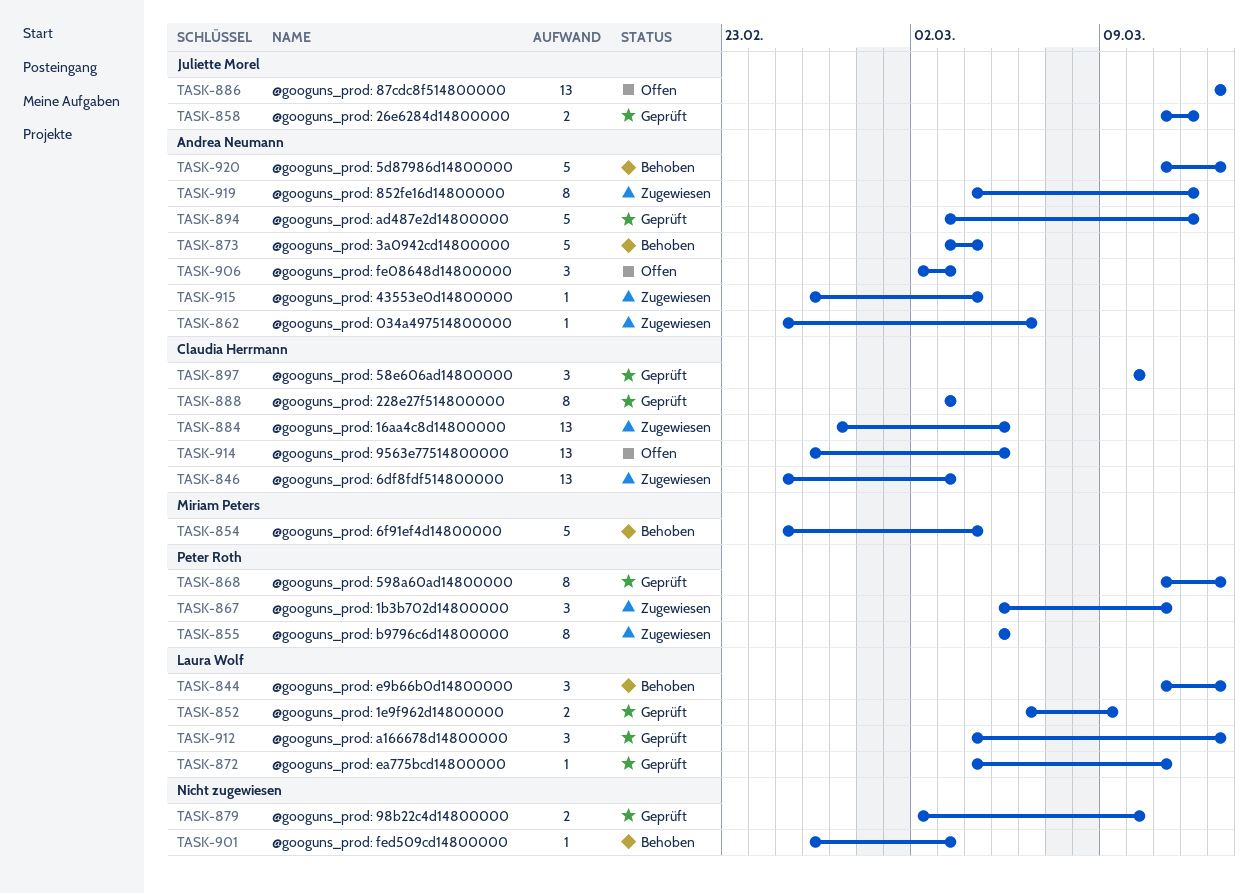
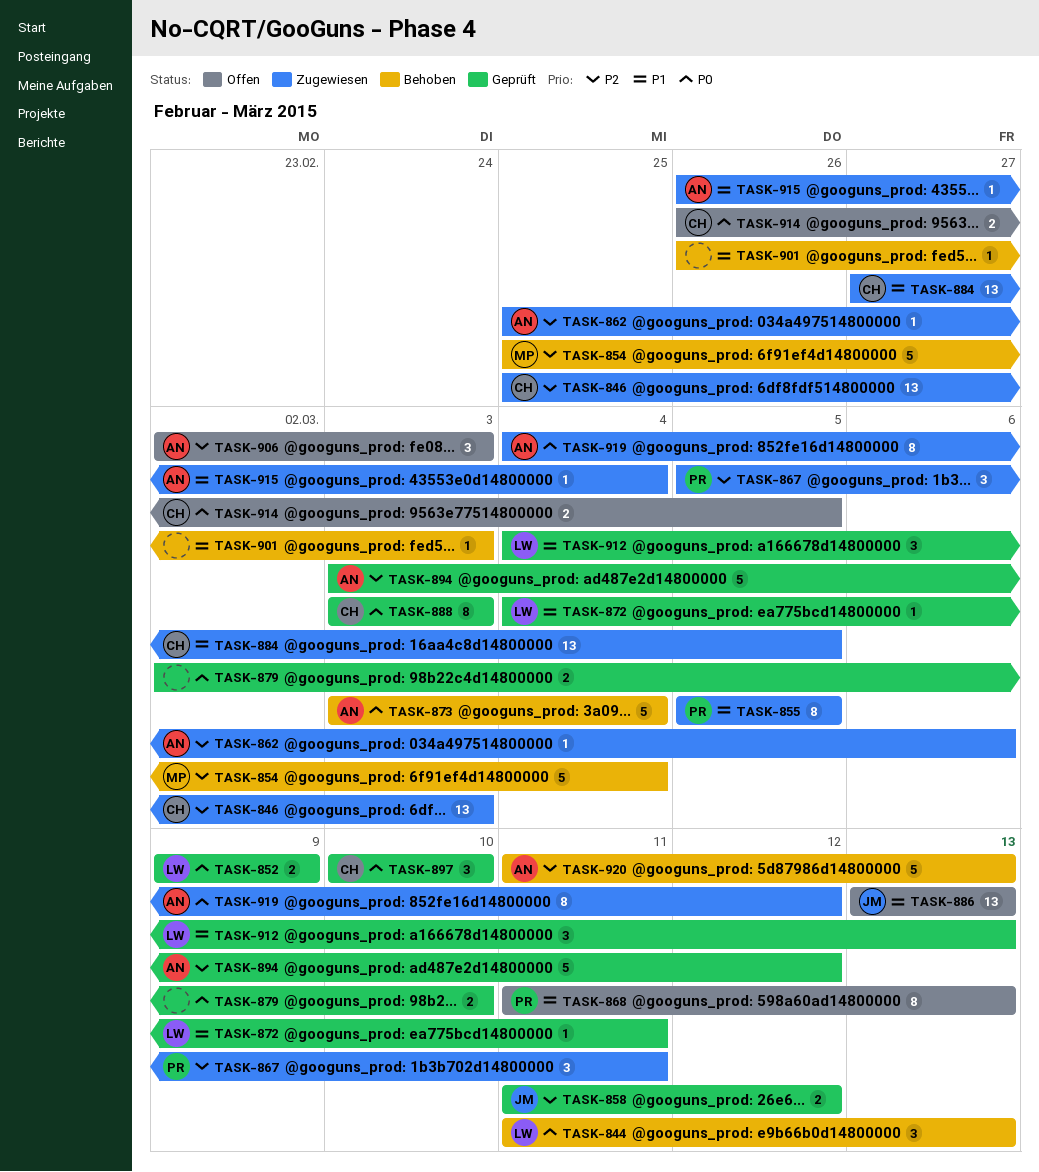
TASK-852, start: Mar 6 -> Mar 9
TASK-868, status: Geprüft -> Offen
TASK-914, estimate: 13 -> 2

